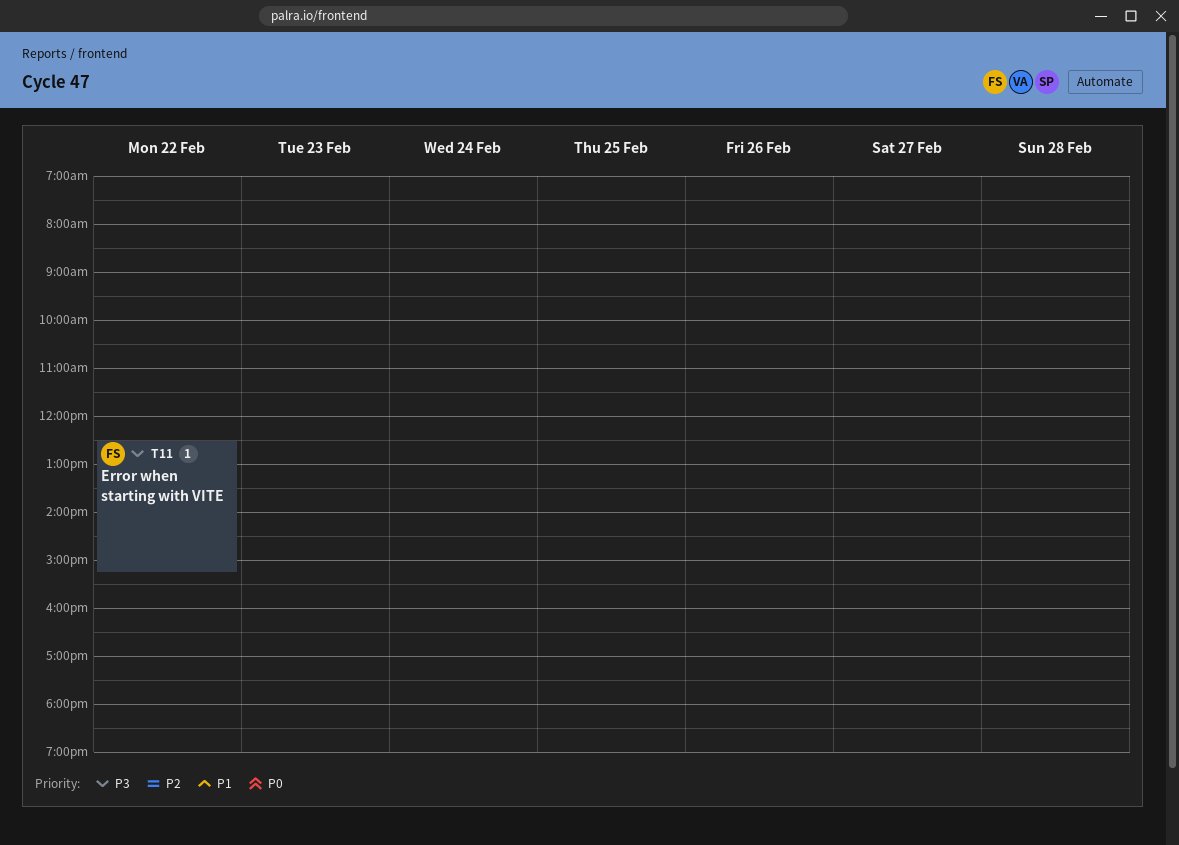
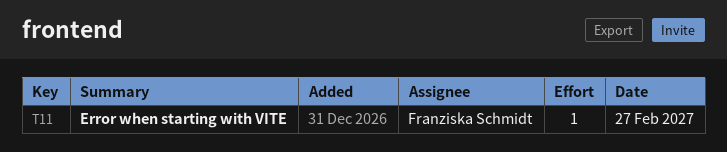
T11, day: Feb 22 -> Feb 27

